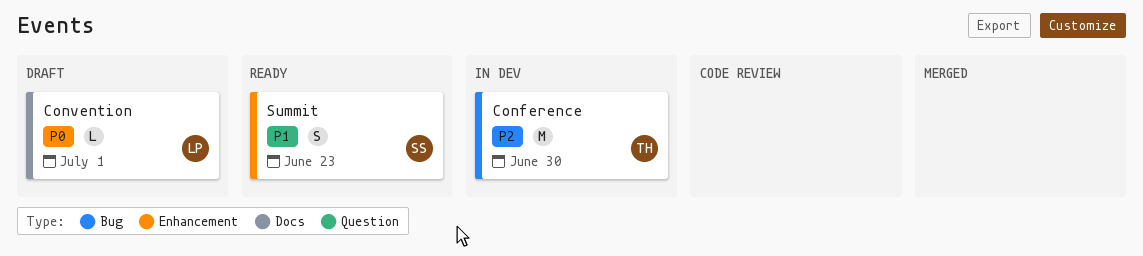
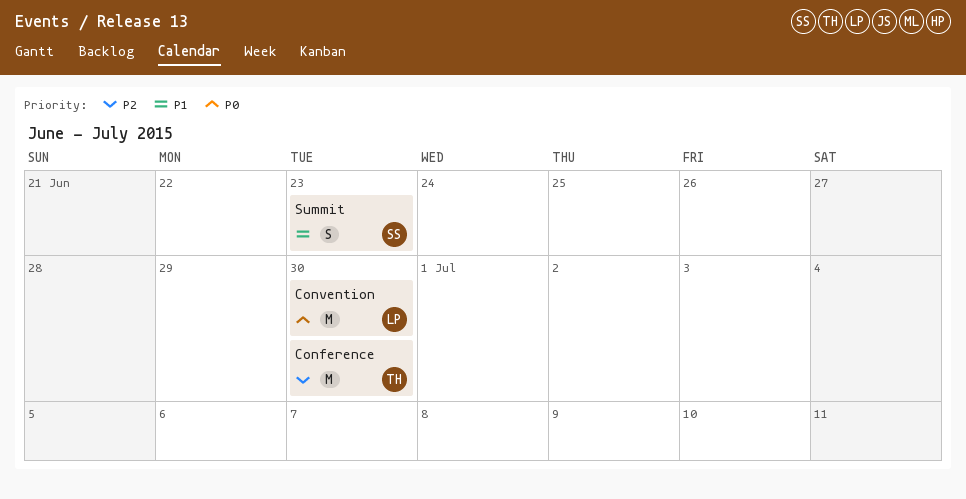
Convention, estimate: L -> M
Convention, due: Jul 1 -> Jun 30

